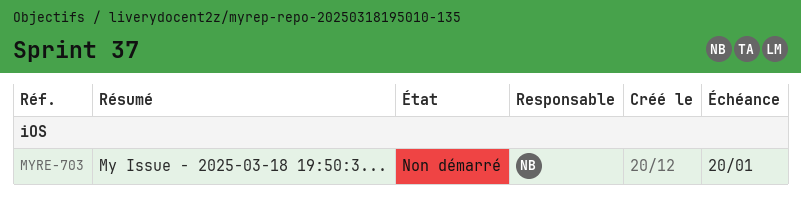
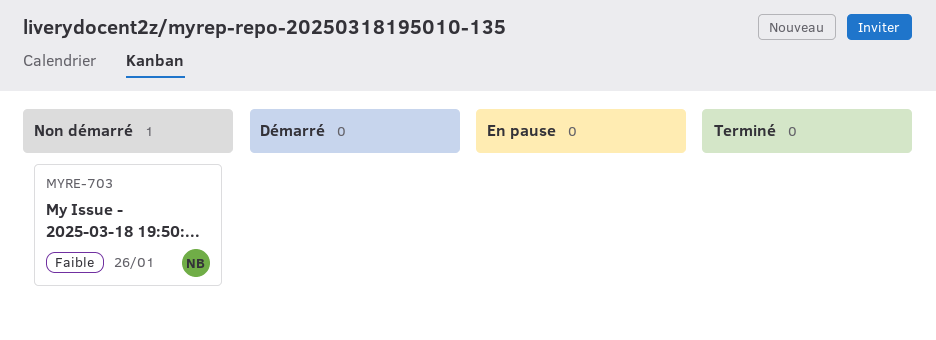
MYRE-703, due: Jan 20 -> Jan 26

